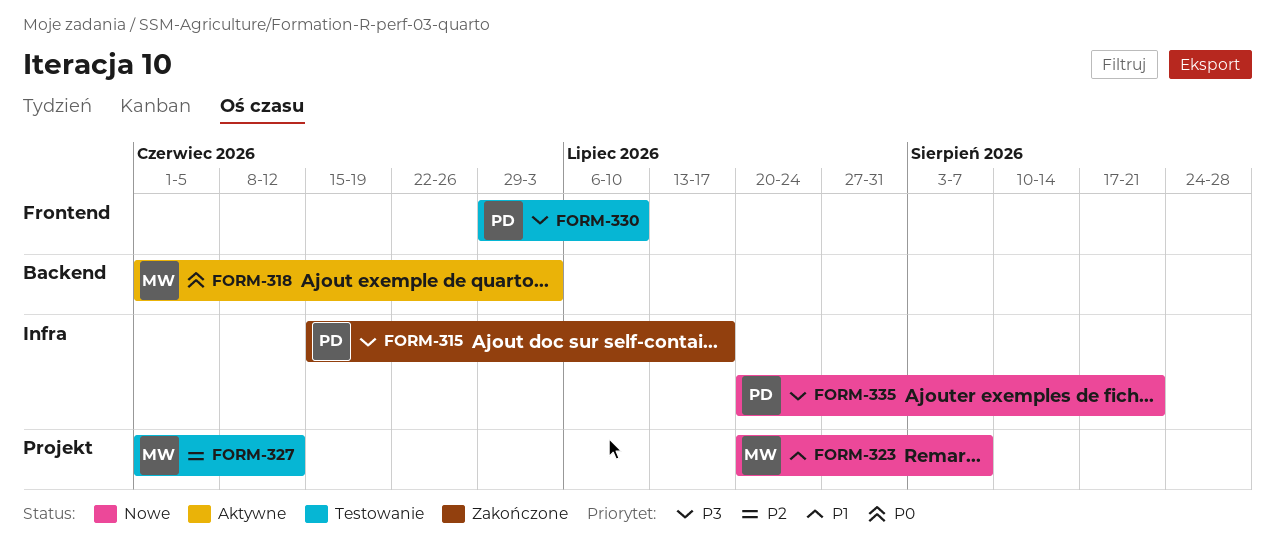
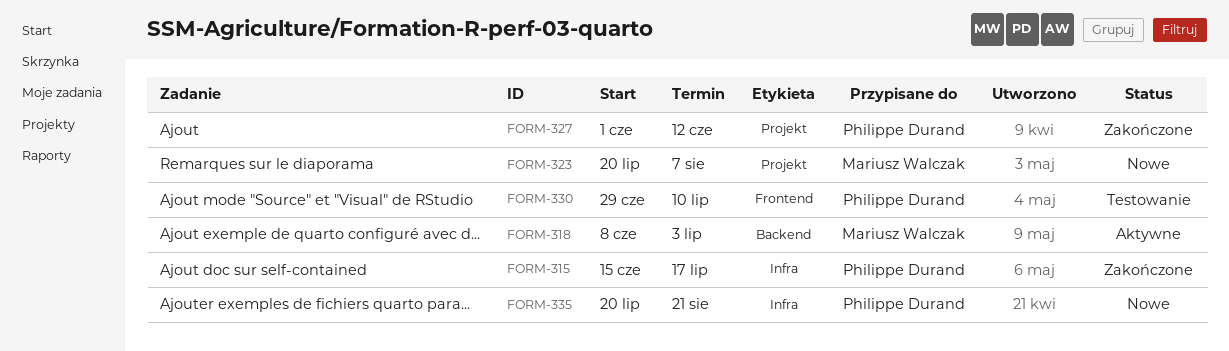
FORM-318, start: Jun 1 -> Jun 8
FORM-327, status: Testowanie -> Zakończone
FORM-327, owner: Mariusz Walczak -> Philippe Durand

